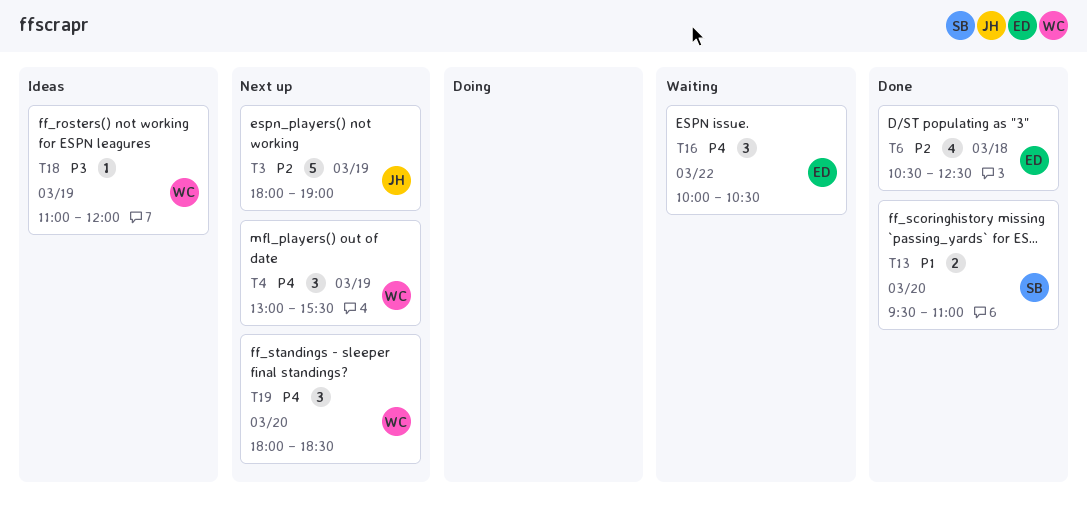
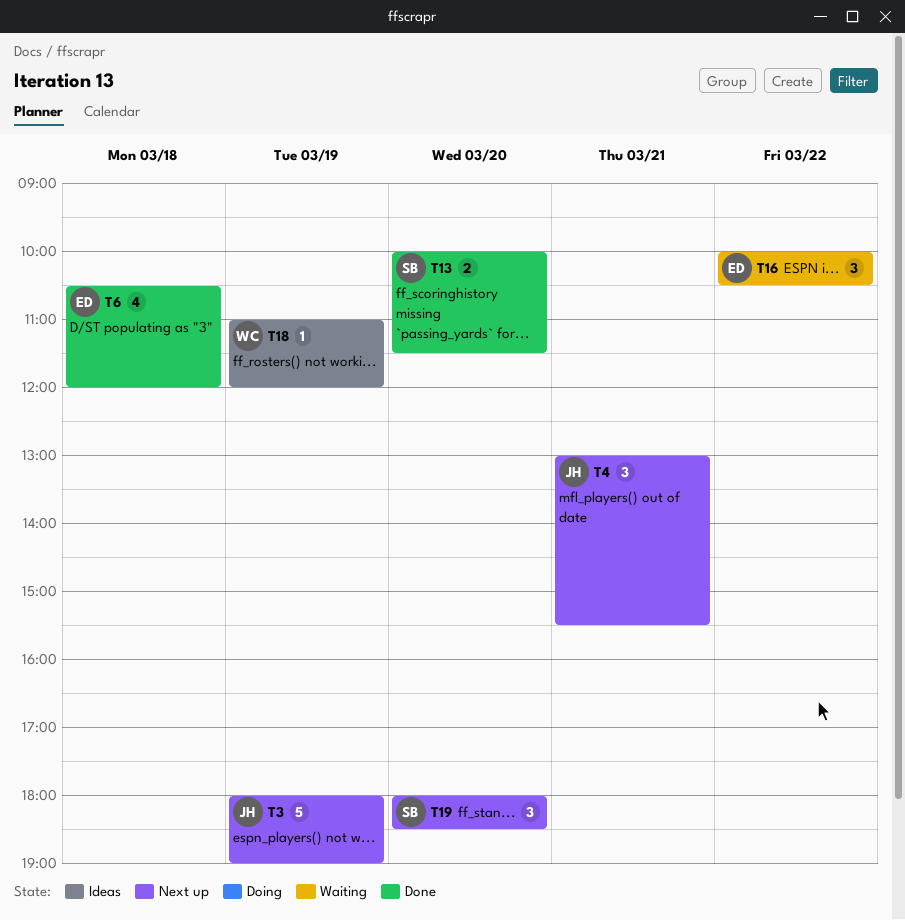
T4, owner: WC -> JH
T4, day: Mar 19 -> Mar 21
T6, ends: 12:30 -> 12:00
T13, begins: 09:30 -> 10:00
T13, ends: 11:00 -> 11:30
T19, owner: WC -> SB

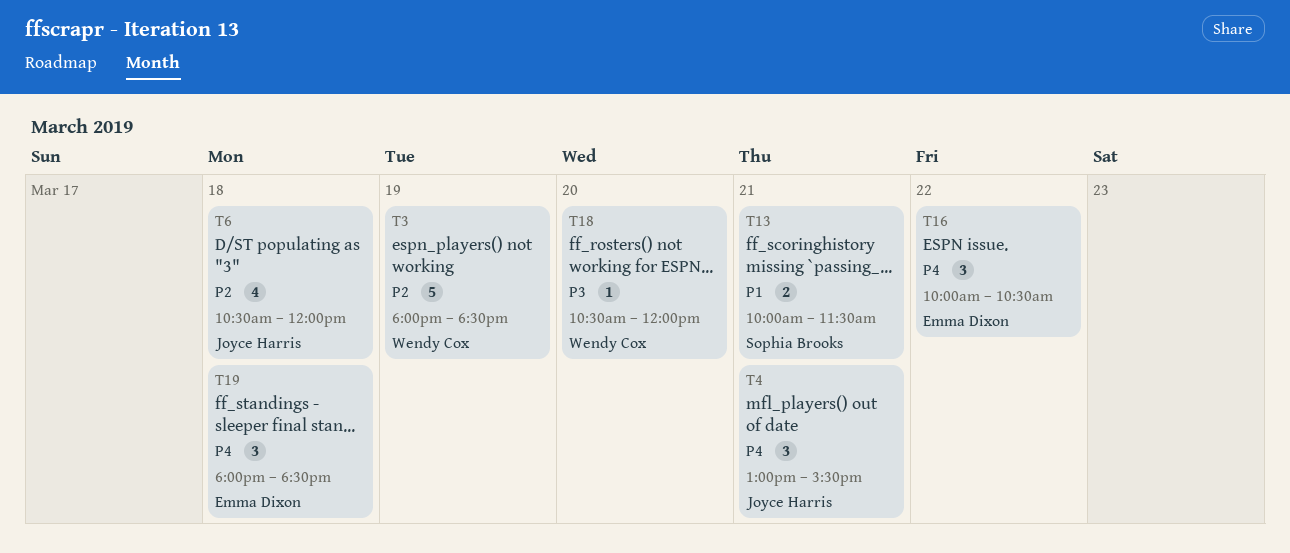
T3, owner: Joyce Harris -> Wendy Cox
T3, ends: 19:00 -> 18:30
T6, owner: Emma Dixon -> Joyce Harris
T13, day: Mar 20 -> Mar 21
T18, day: Mar 19 -> Mar 20
T18, begins: 11:00 -> 10:30
T19, owner: Sophia Brooks -> Emma Dixon
T19, day: Mar 20 -> Mar 18

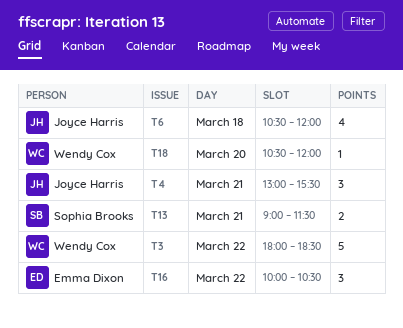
T3, day: Mar 19 -> Mar 22
T13, begins: 10:00 -> 09:00
T19: present -> none

